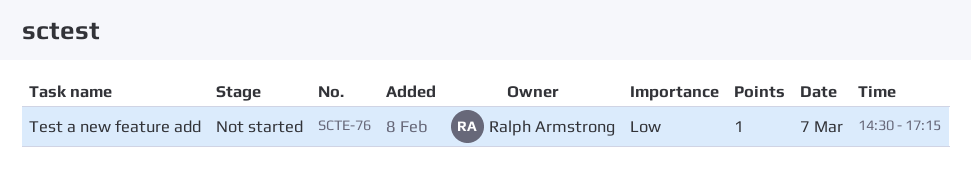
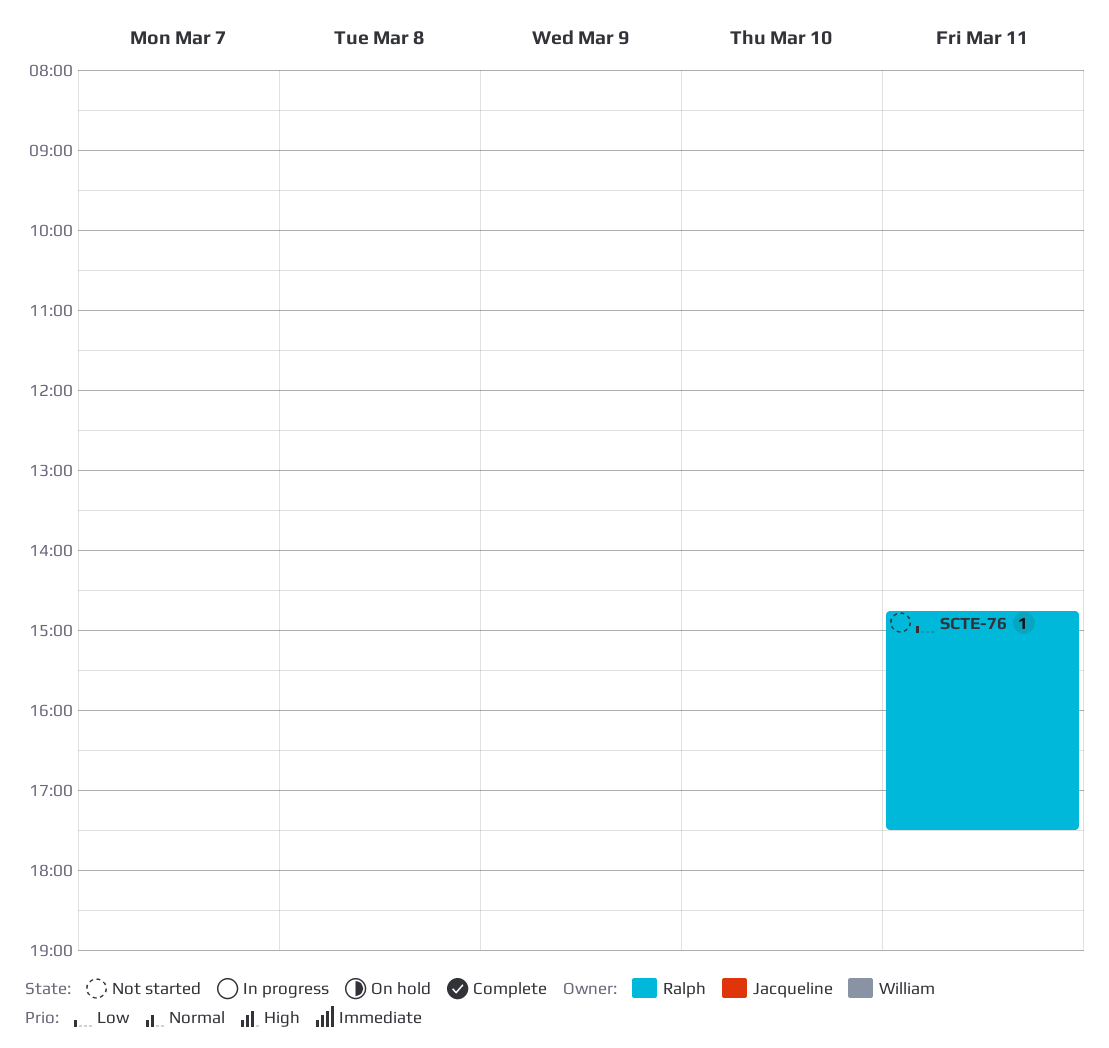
SCTE-76, day: Mar 7 -> Mar 11
SCTE-76, begins: 14:30 -> 14:45
SCTE-76, ends: 17:15 -> 17:30

